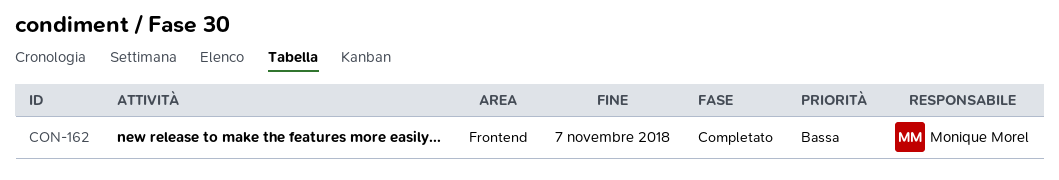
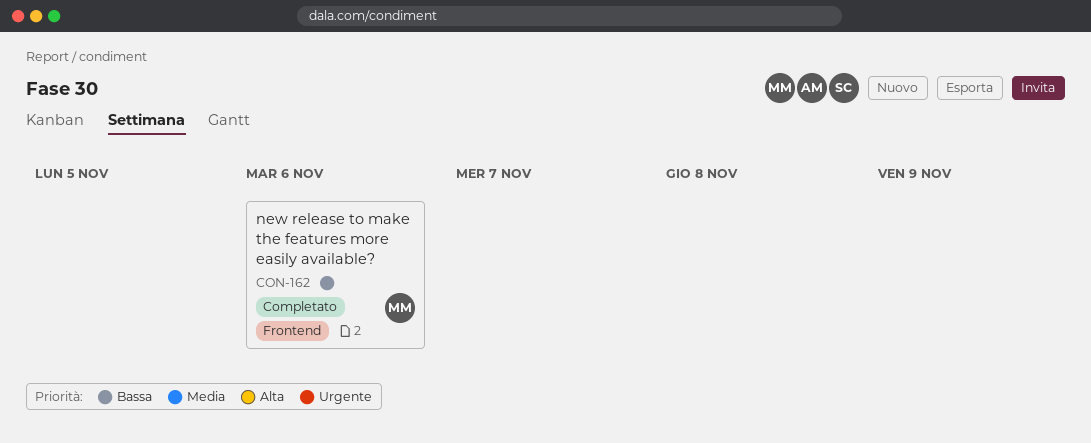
CON-162, due: Nov 7 -> Nov 6

